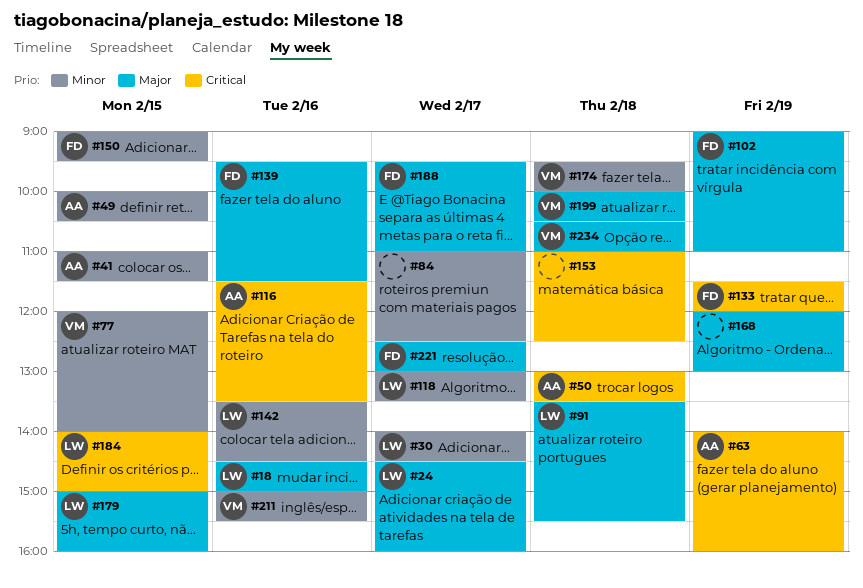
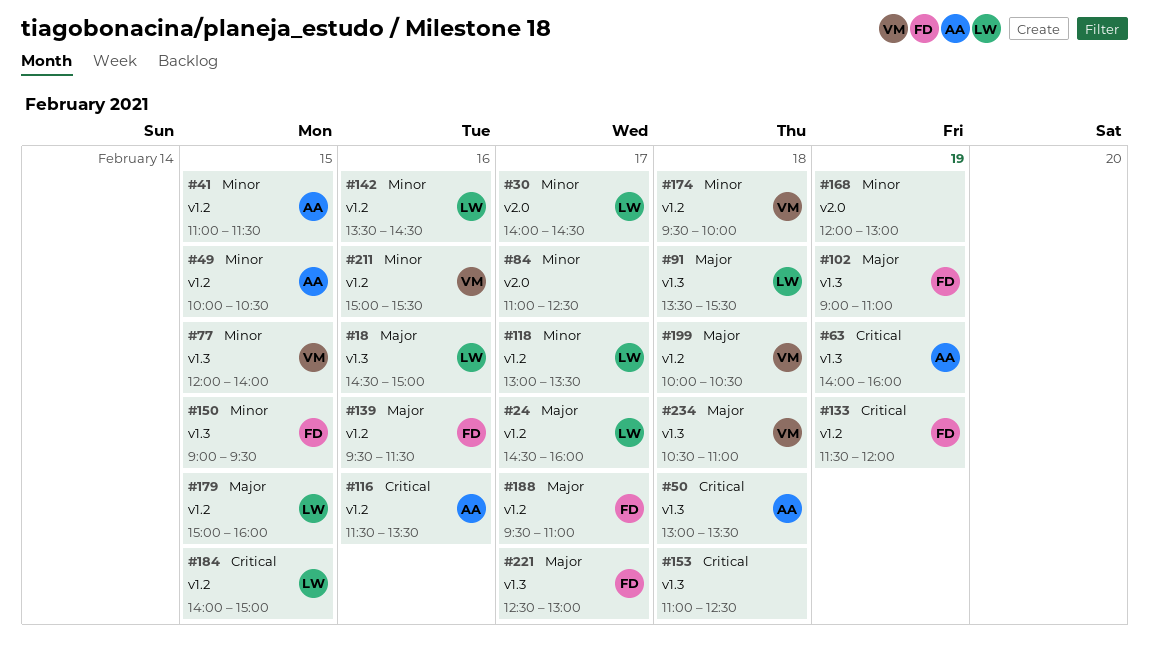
#168, priority: Major -> Minor

